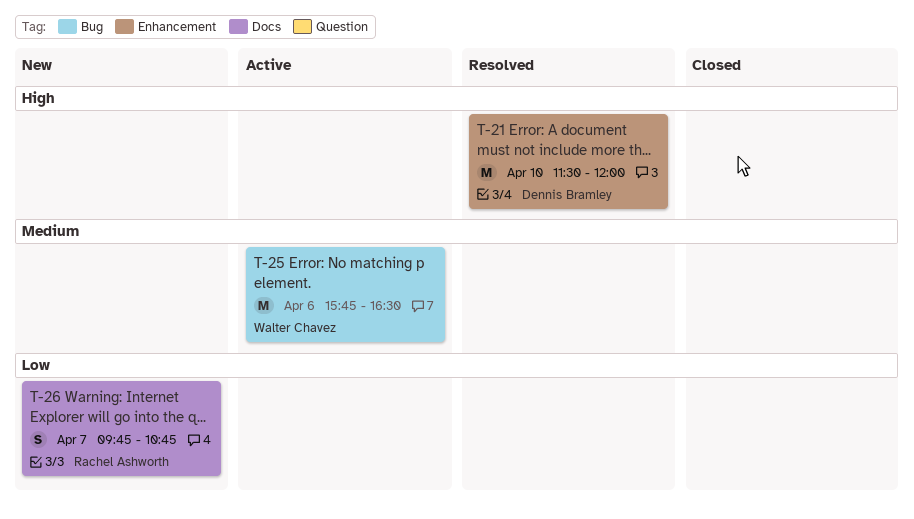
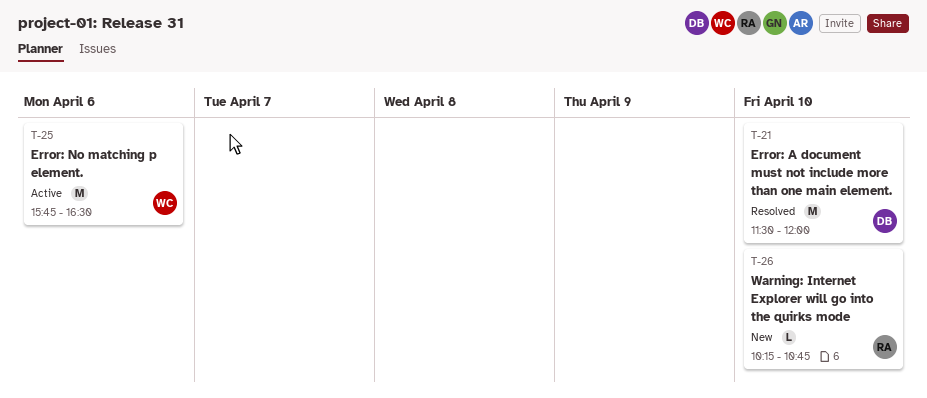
T-26, estimate: S -> L
T-26, day: Apr 7 -> Apr 10
T-26, begins: 09:45 -> 10:15

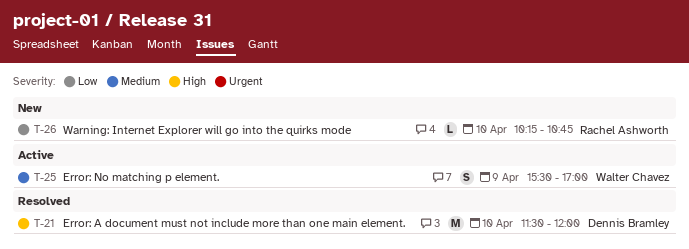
T-25, estimate: M -> S
T-25, day: Apr 6 -> Apr 9
T-25, begins: 15:45 -> 15:30
T-25, ends: 16:30 -> 17:00

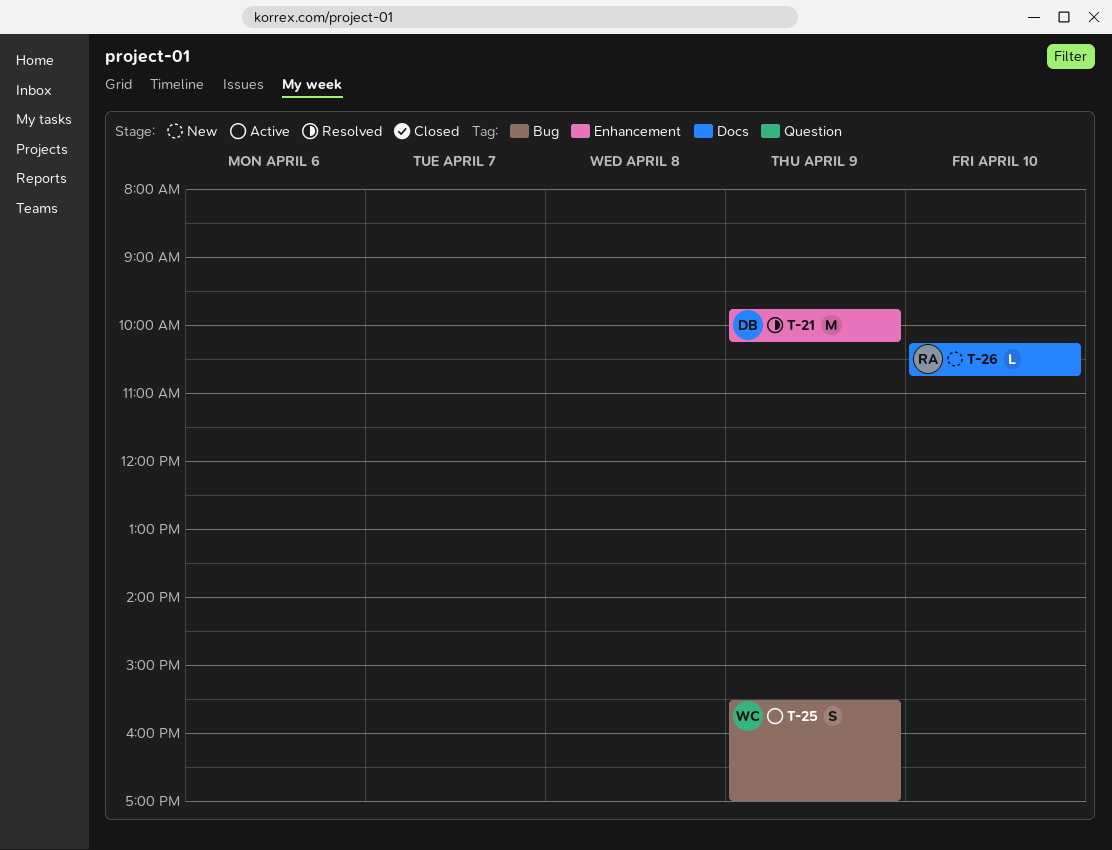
T-21, day: Apr 10 -> Apr 9
T-21, begins: 11:30 -> 09:45
T-21, ends: 12:00 -> 10:15

